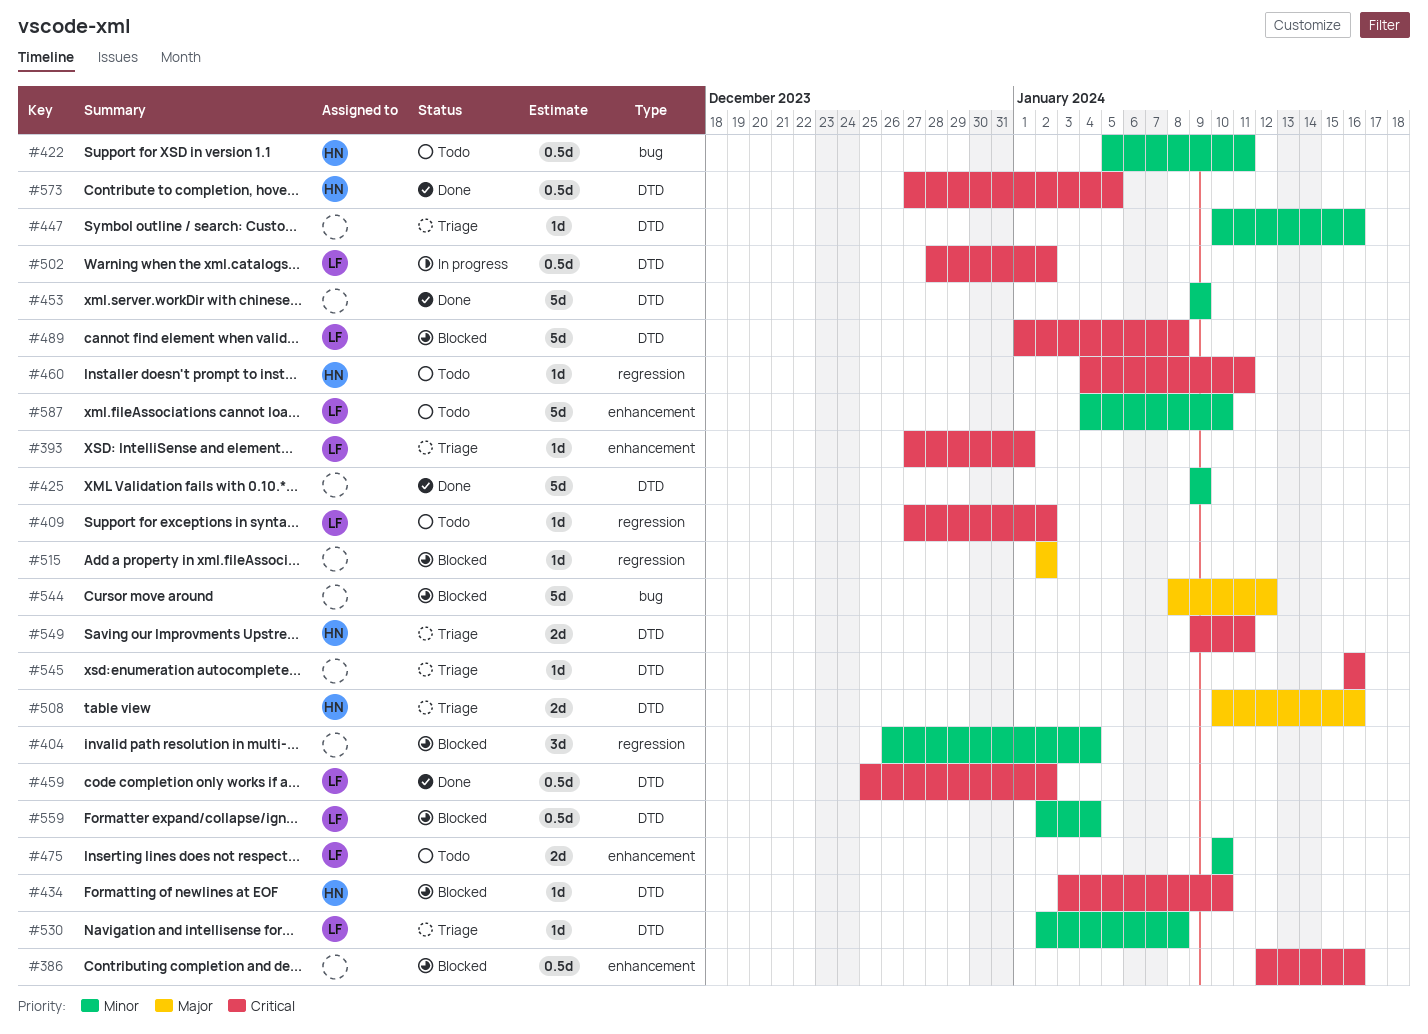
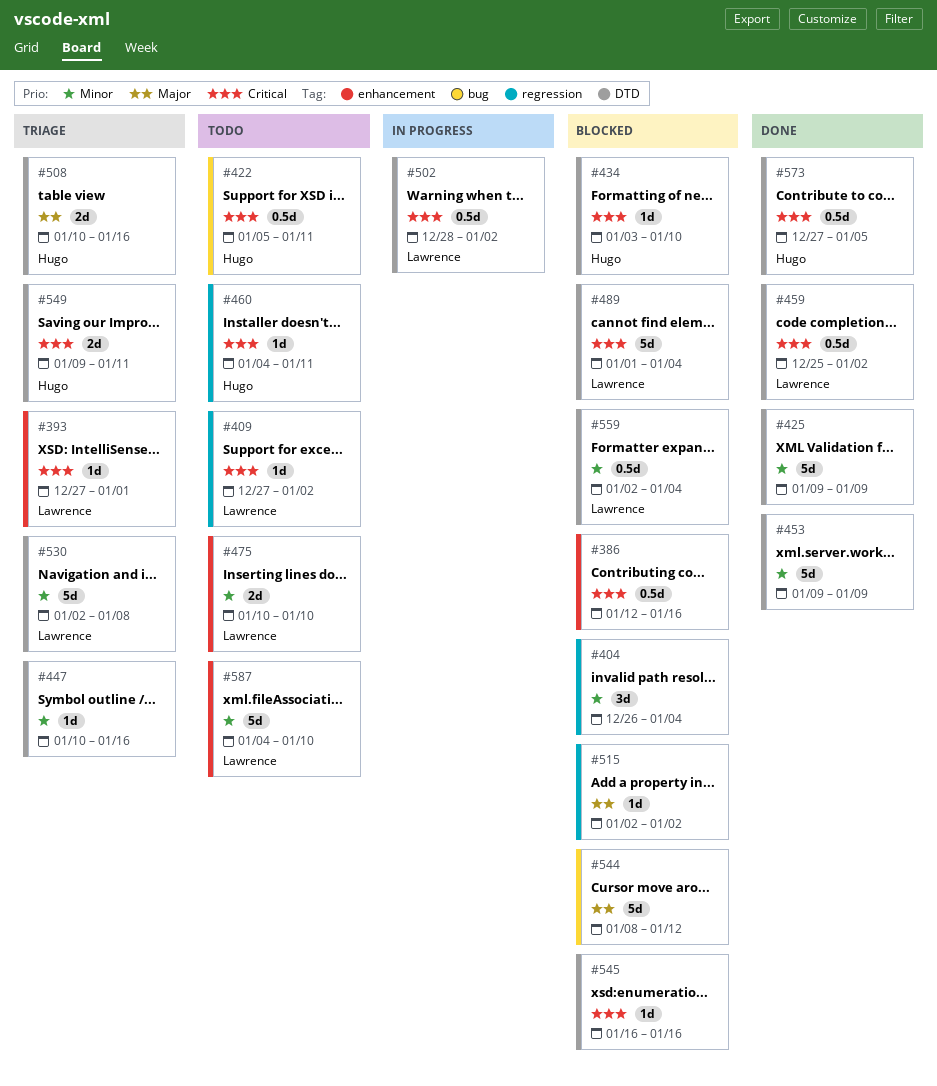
#422, priority: Minor -> Critical
#489, due: Jan 8 -> Jan 4
#530, estimate: 1d -> 5d
#545, status: Triage -> Blocked

